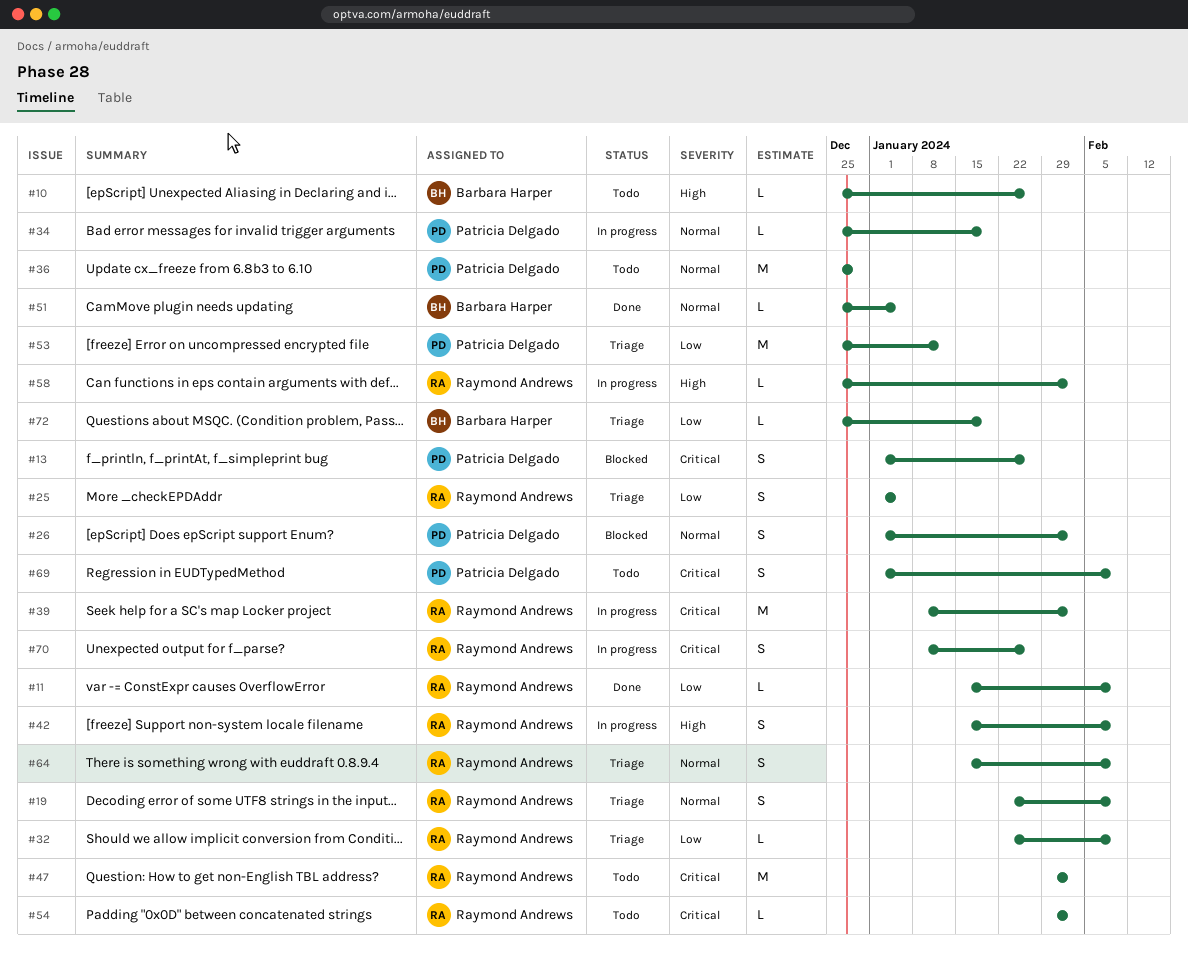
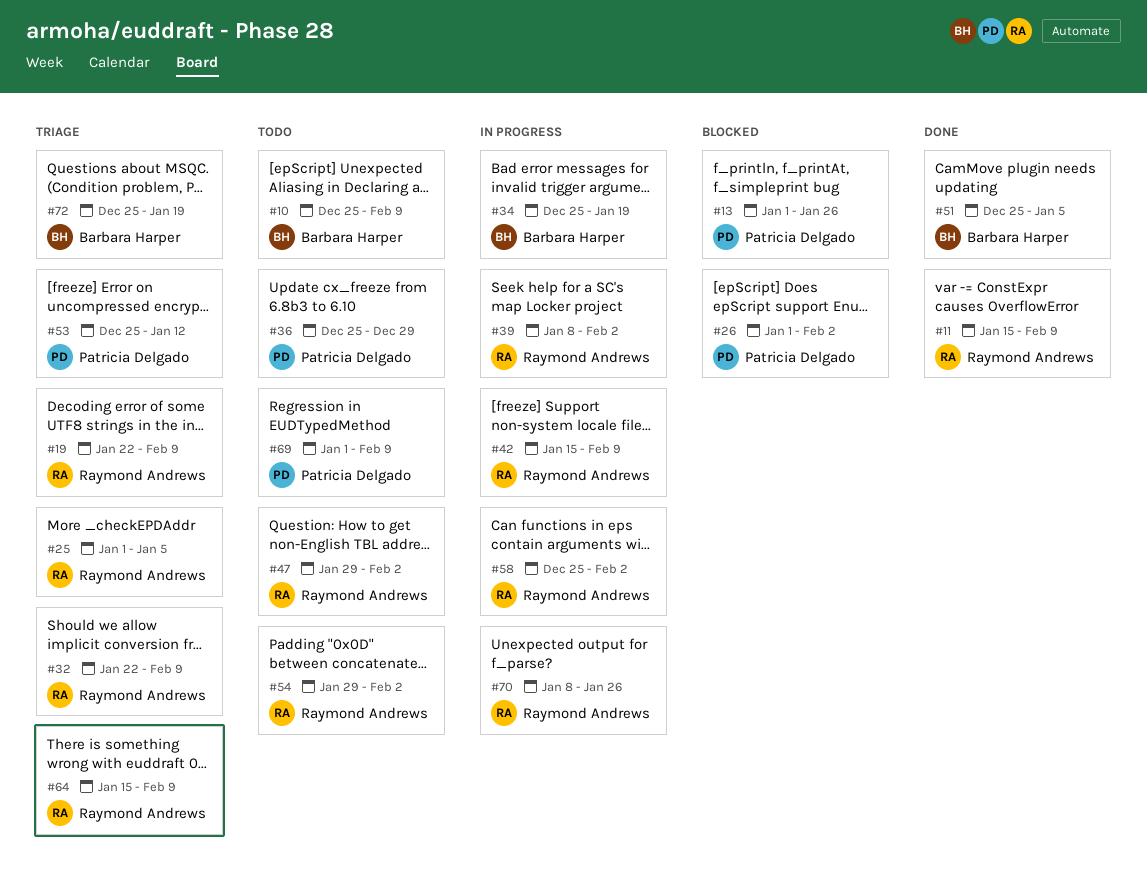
#10, due: Jan 26 -> Feb 9
#34, owner: Patricia Delgado -> Barbara Harper

